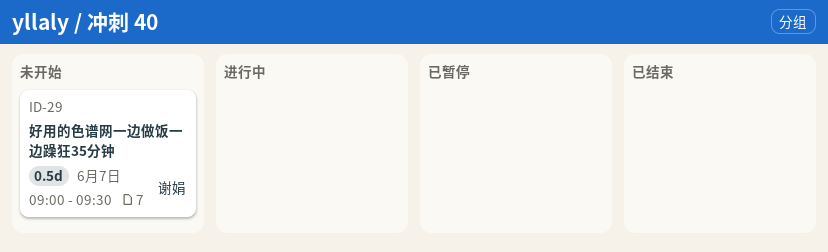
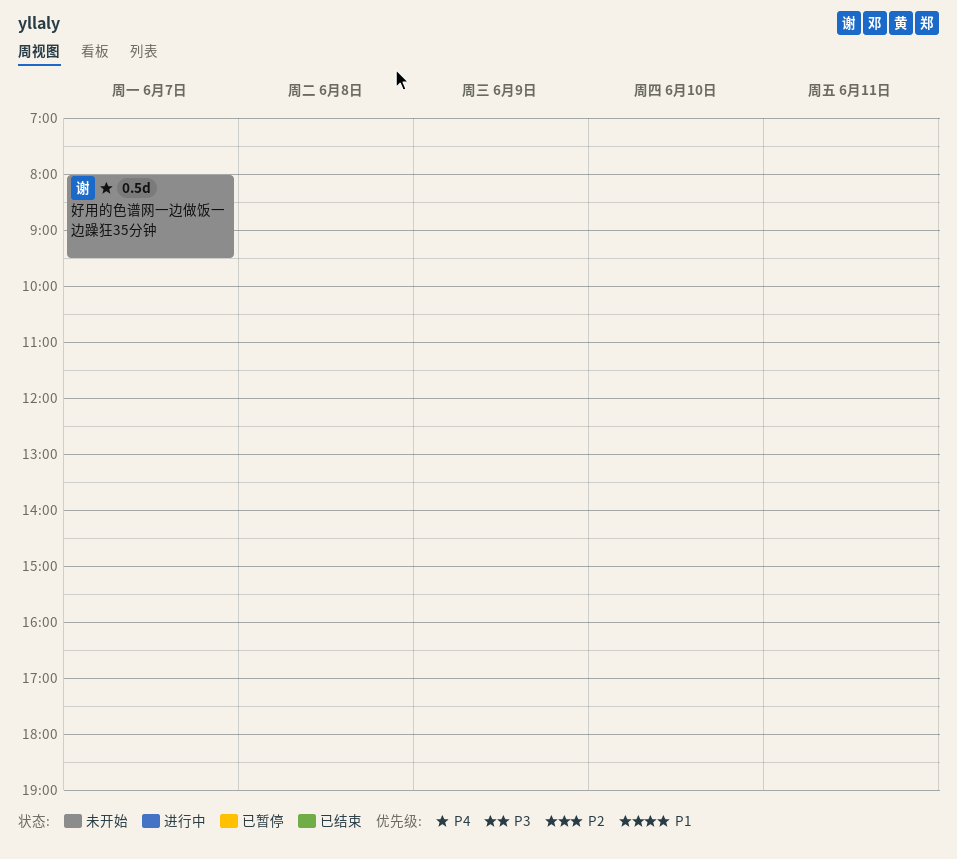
好用的色谱网一边做饭一边躁狂35分钟, begins: 09:00 -> 08:00

